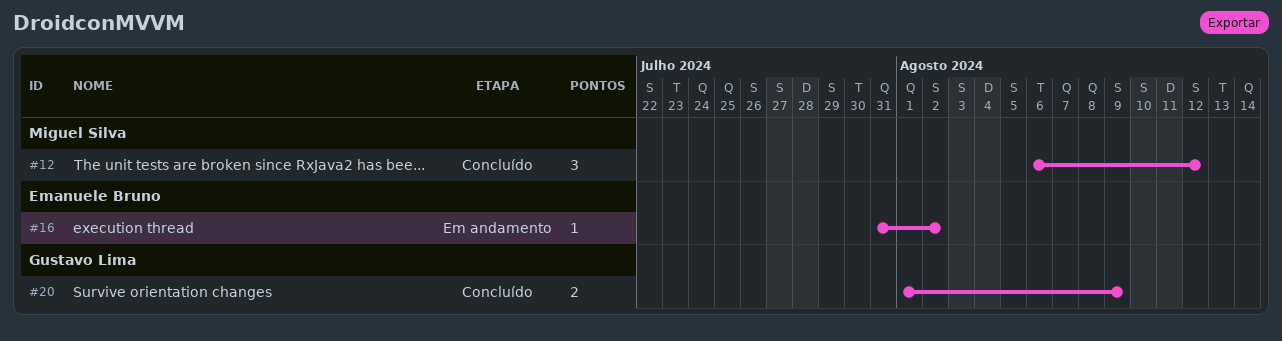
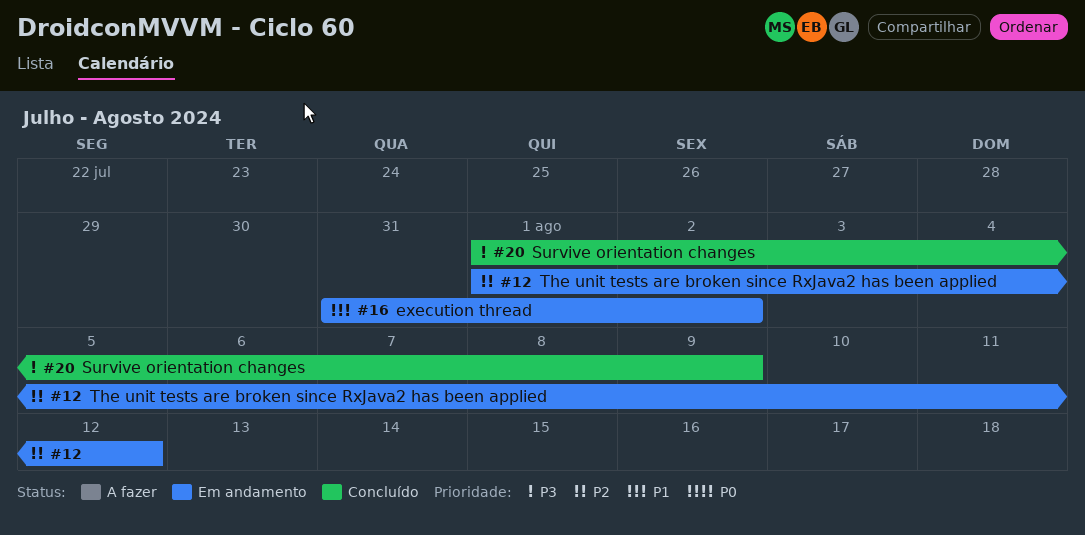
#12, status: Concluído -> Em andamento
#12, start: Aug 6 -> Aug 1

